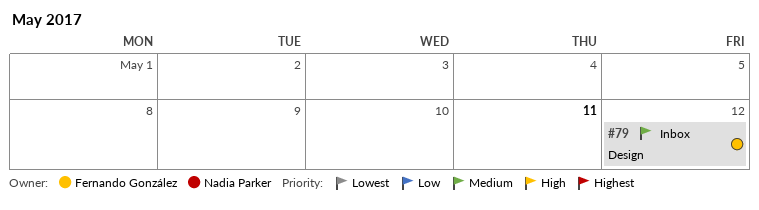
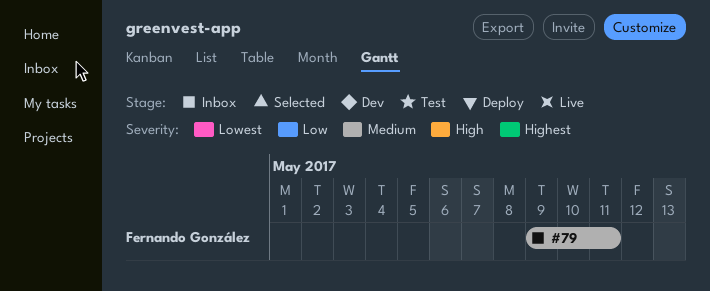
#79, due: May 12 -> May 11

